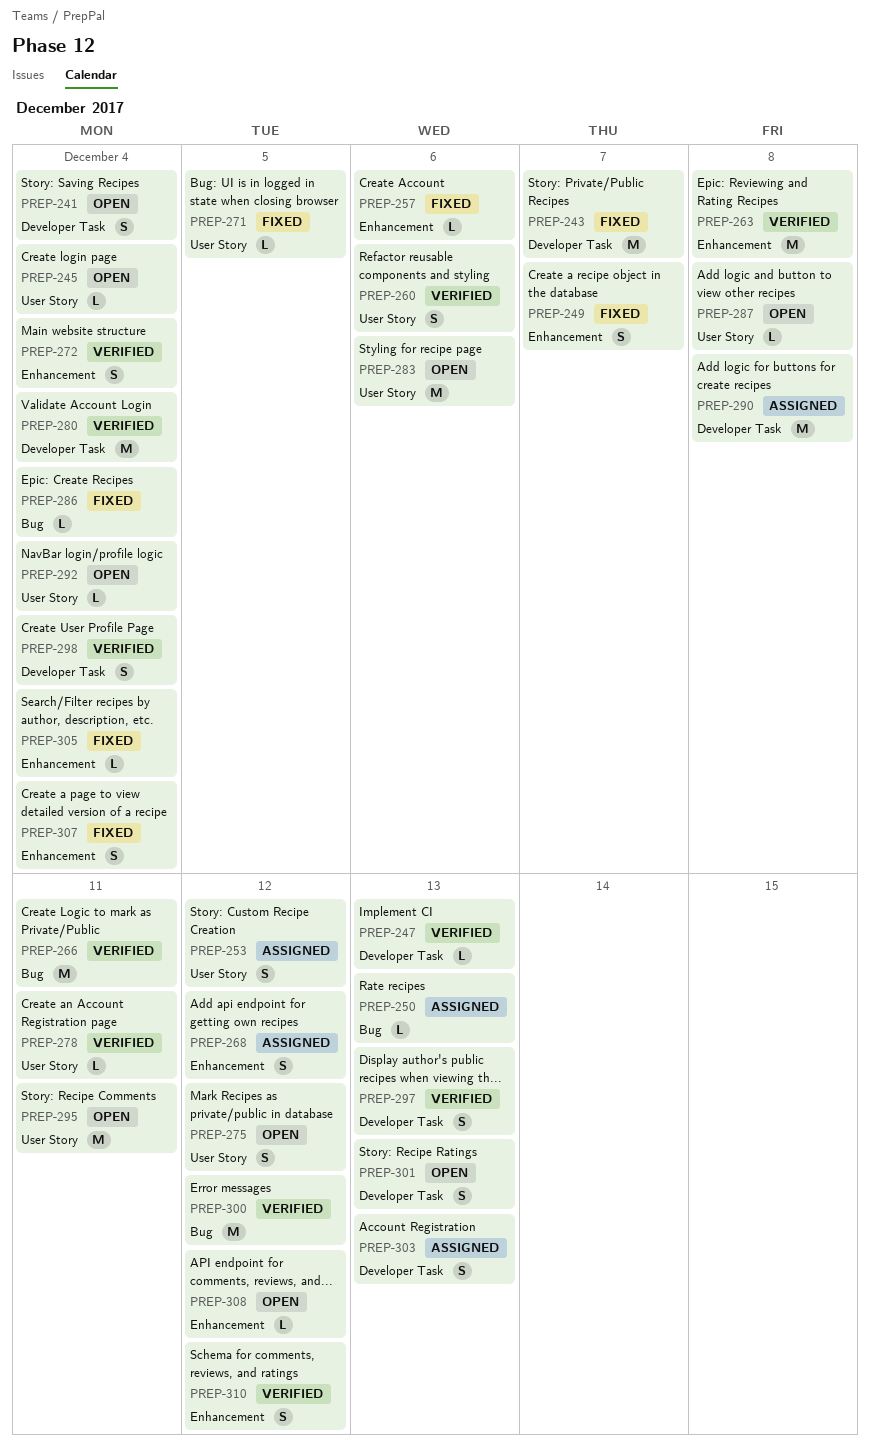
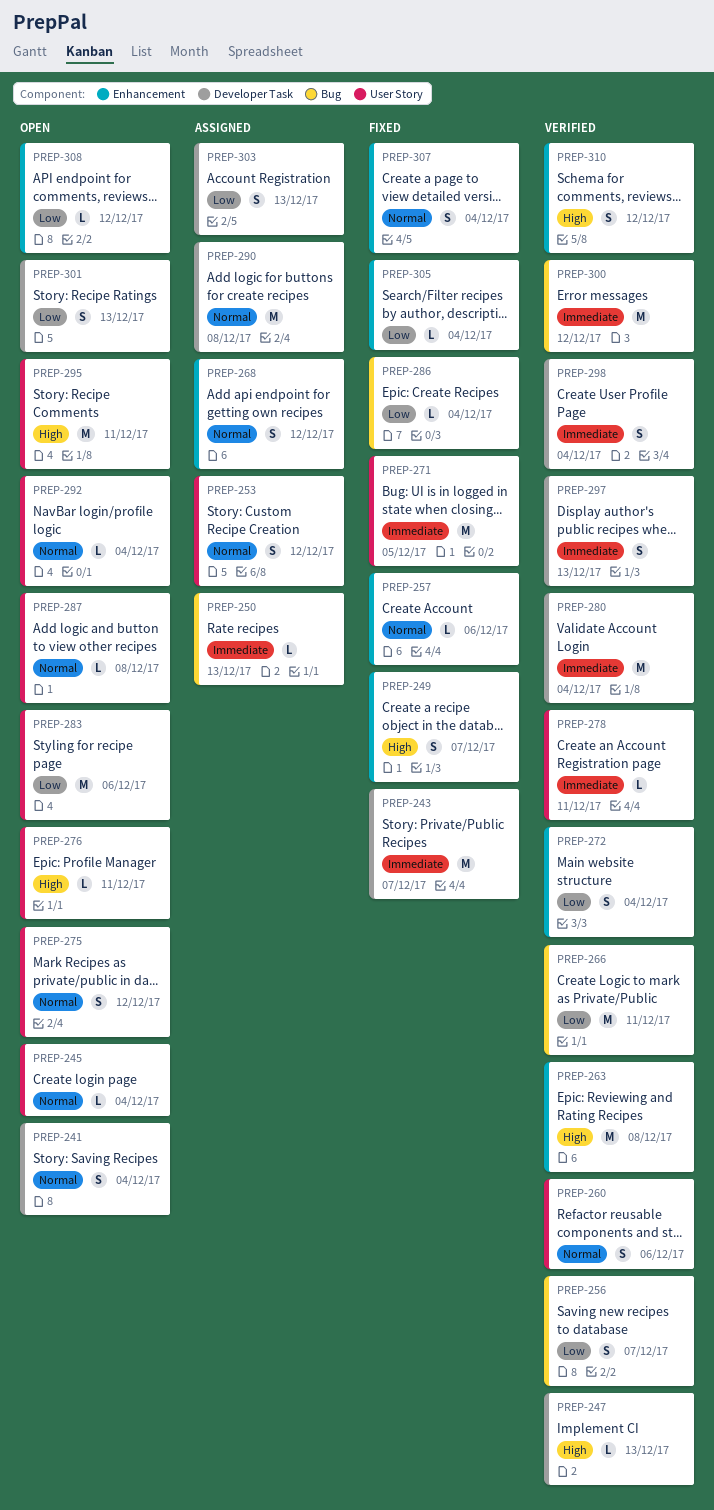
PREP-256: none -> present
PREP-271, estimate: L -> M
PREP-276: none -> present

